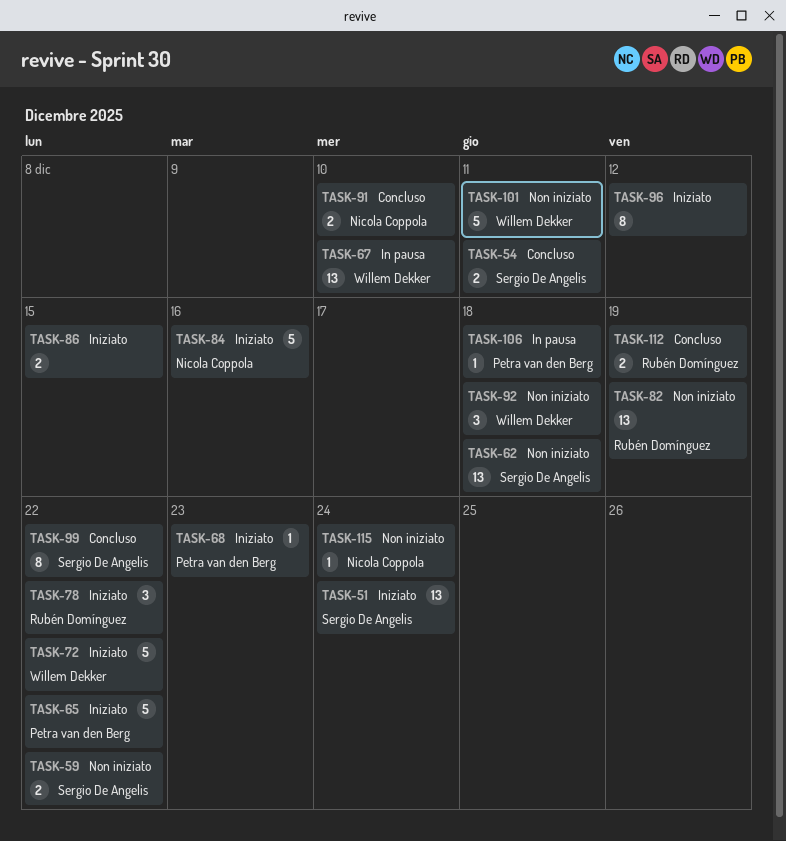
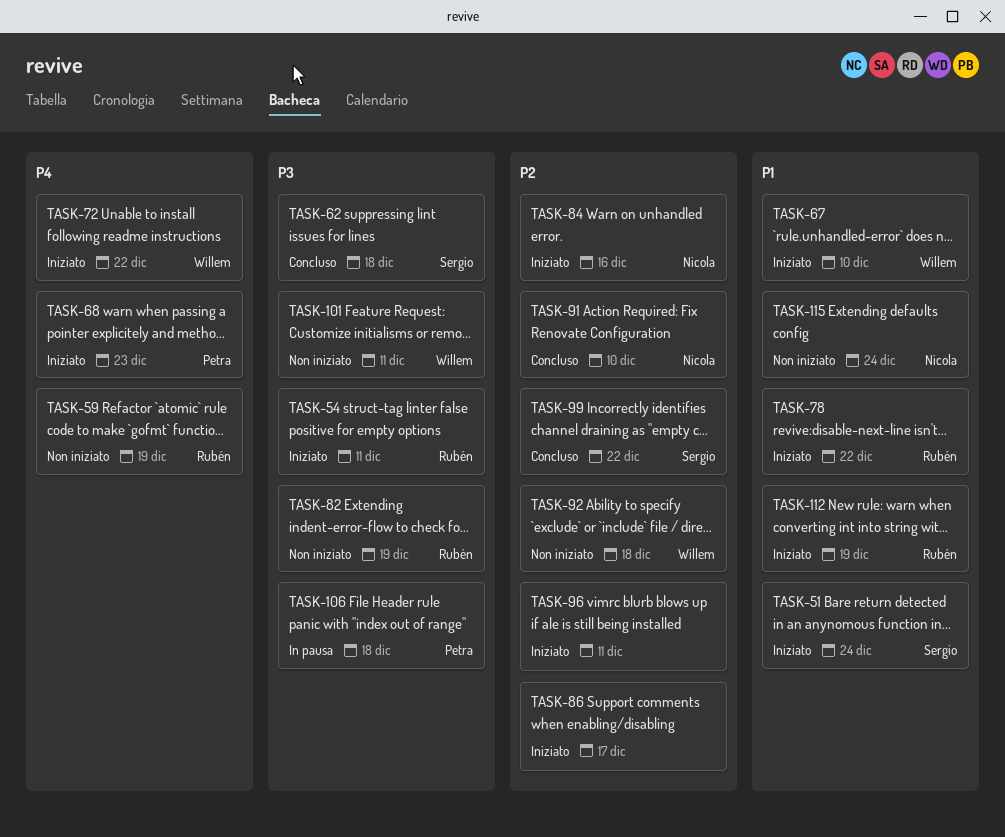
TASK-54, status: Concluso -> Iniziato
TASK-54, owner: Sergio De Angelis -> Rubén Domínguez
TASK-59, owner: Sergio De Angelis -> Rubén Domínguez
TASK-59, due: Dec 22 -> Dec 19
TASK-62, status: Non iniziato -> Concluso
TASK-65: present -> none
TASK-67, status: In pausa -> Iniziato
TASK-86, due: Dec 15 -> Dec 17
TASK-96, due: Dec 12 -> Dec 11
TASK-112, status: Concluso -> Iniziato

